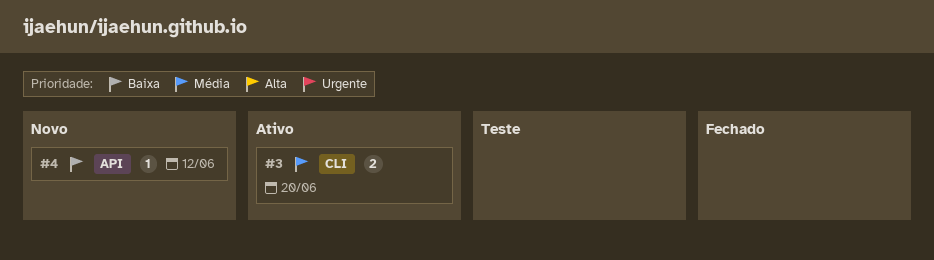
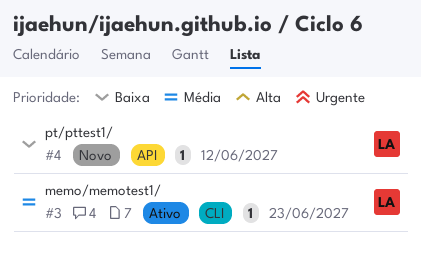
#3, estimate: 2 -> 1
#3, due: Jun 20 -> Jun 23

